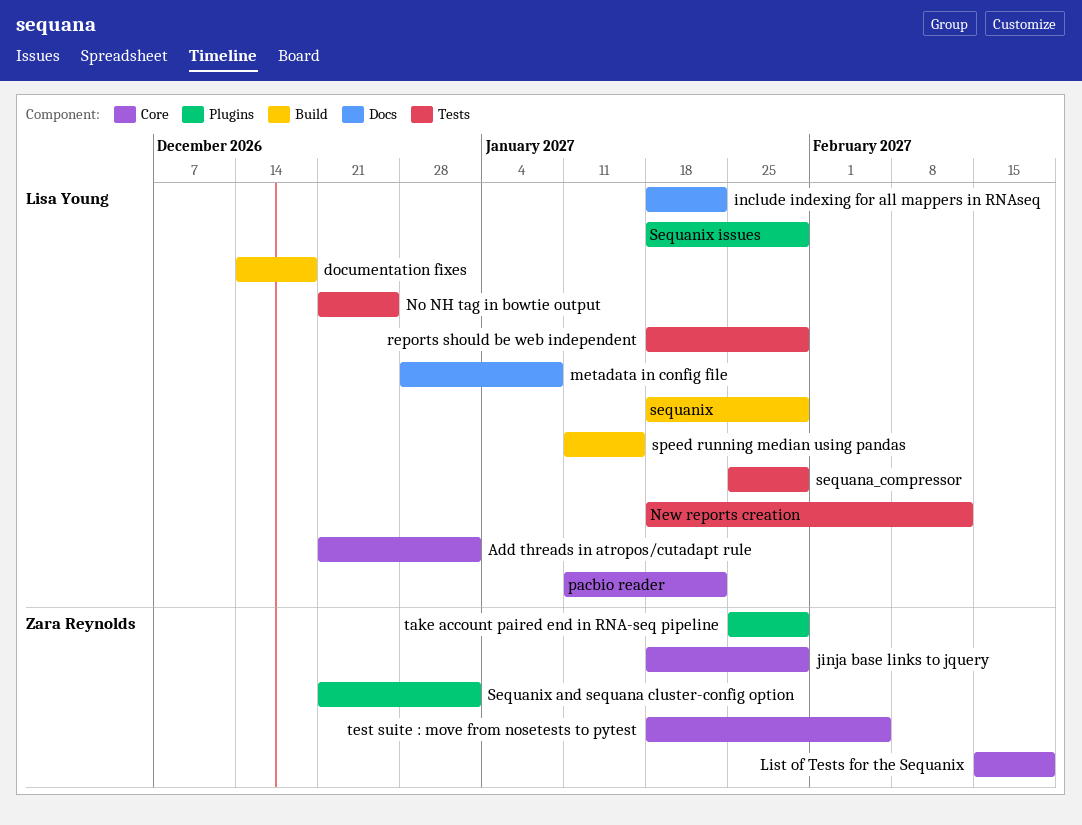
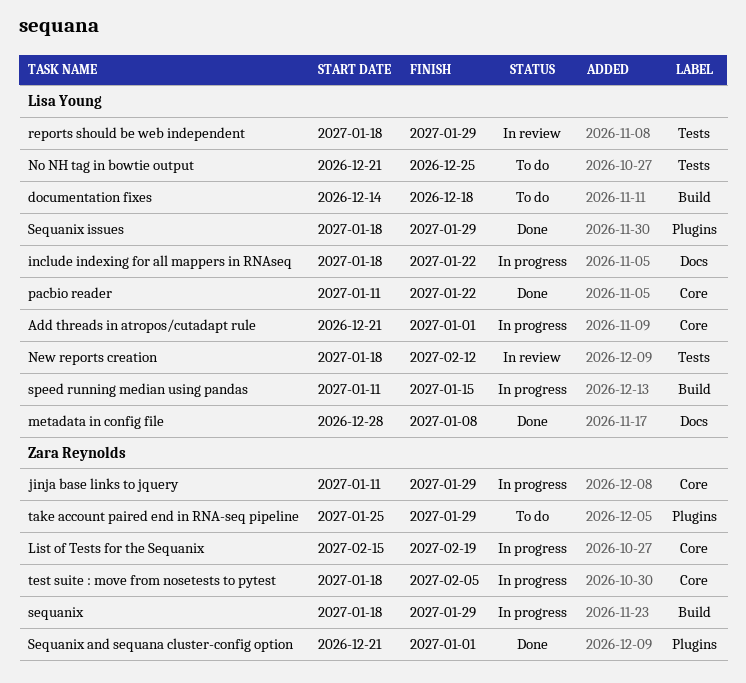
jinja base links to jquery, start: Jan 18 -> Jan 11
sequana_compressor: present -> none
sequanix, owner: Lisa Young -> Zara Reynolds

